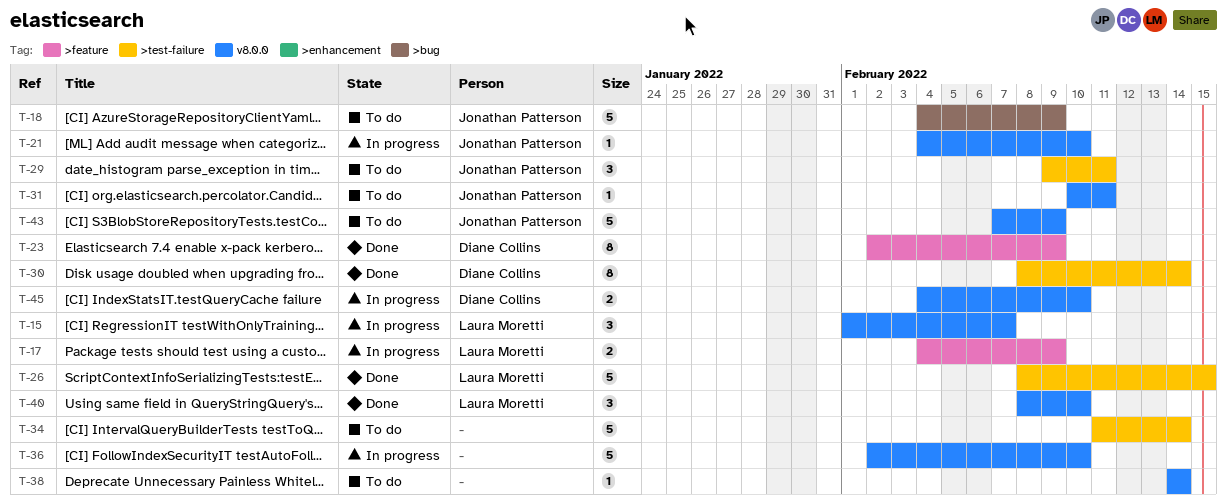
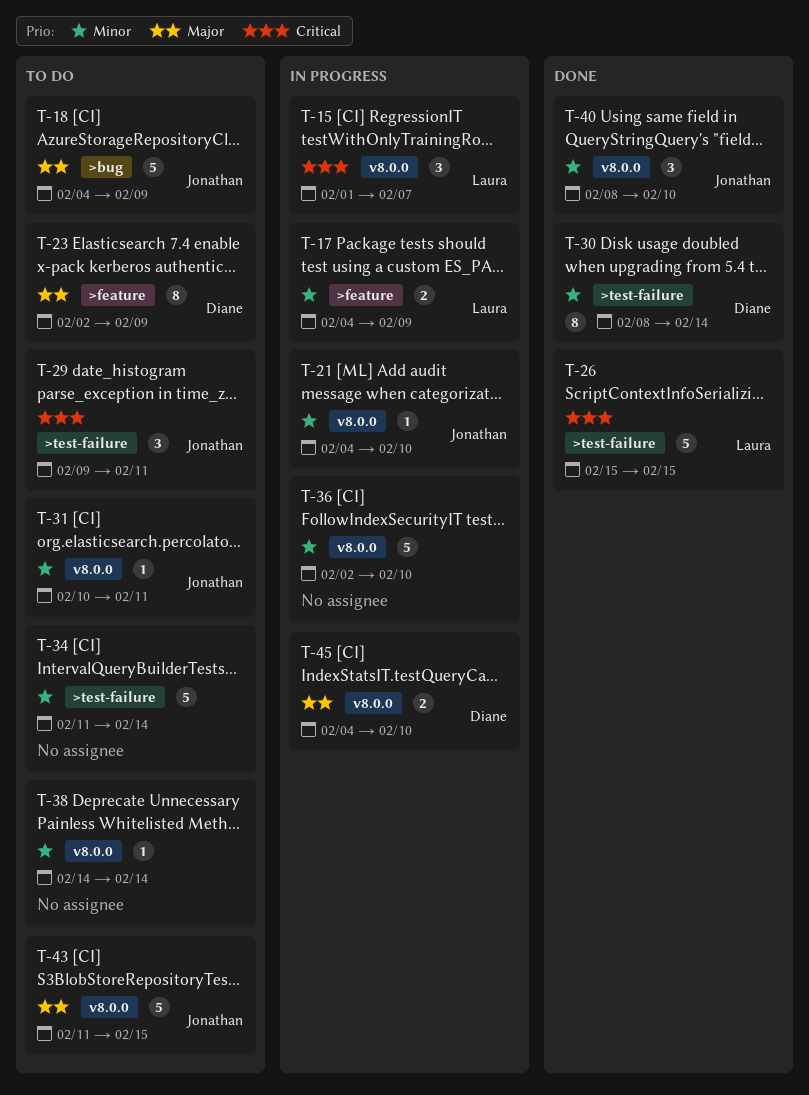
T-23, status: Done -> To do
T-26, start: Feb 8 -> Feb 15
T-40, owner: Laura Moretti -> Jonathan Patterson
T-43, start: Feb 7 -> Feb 11
T-43, due: Feb 9 -> Feb 15

